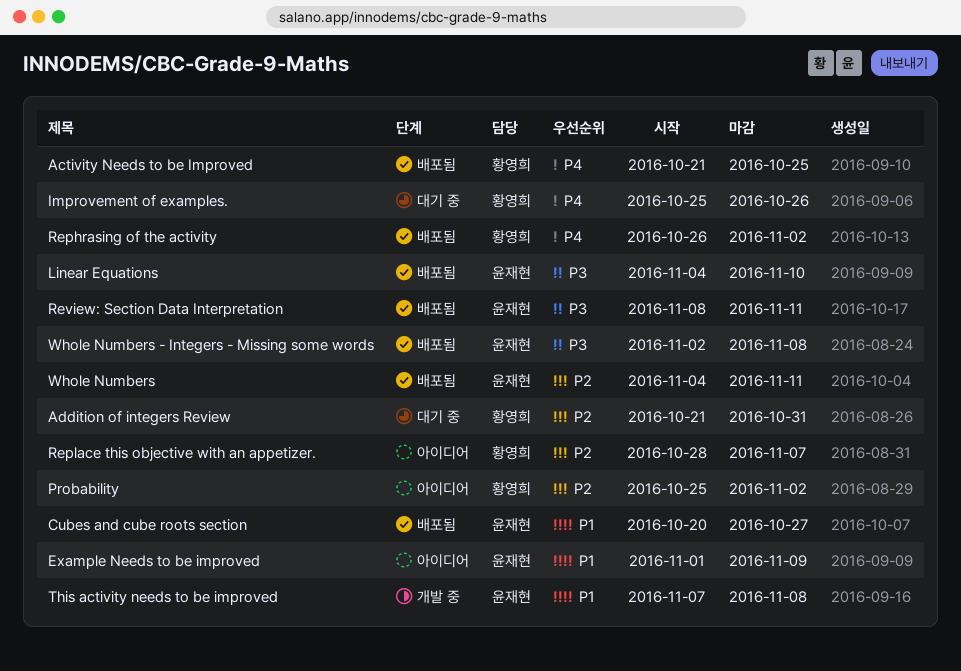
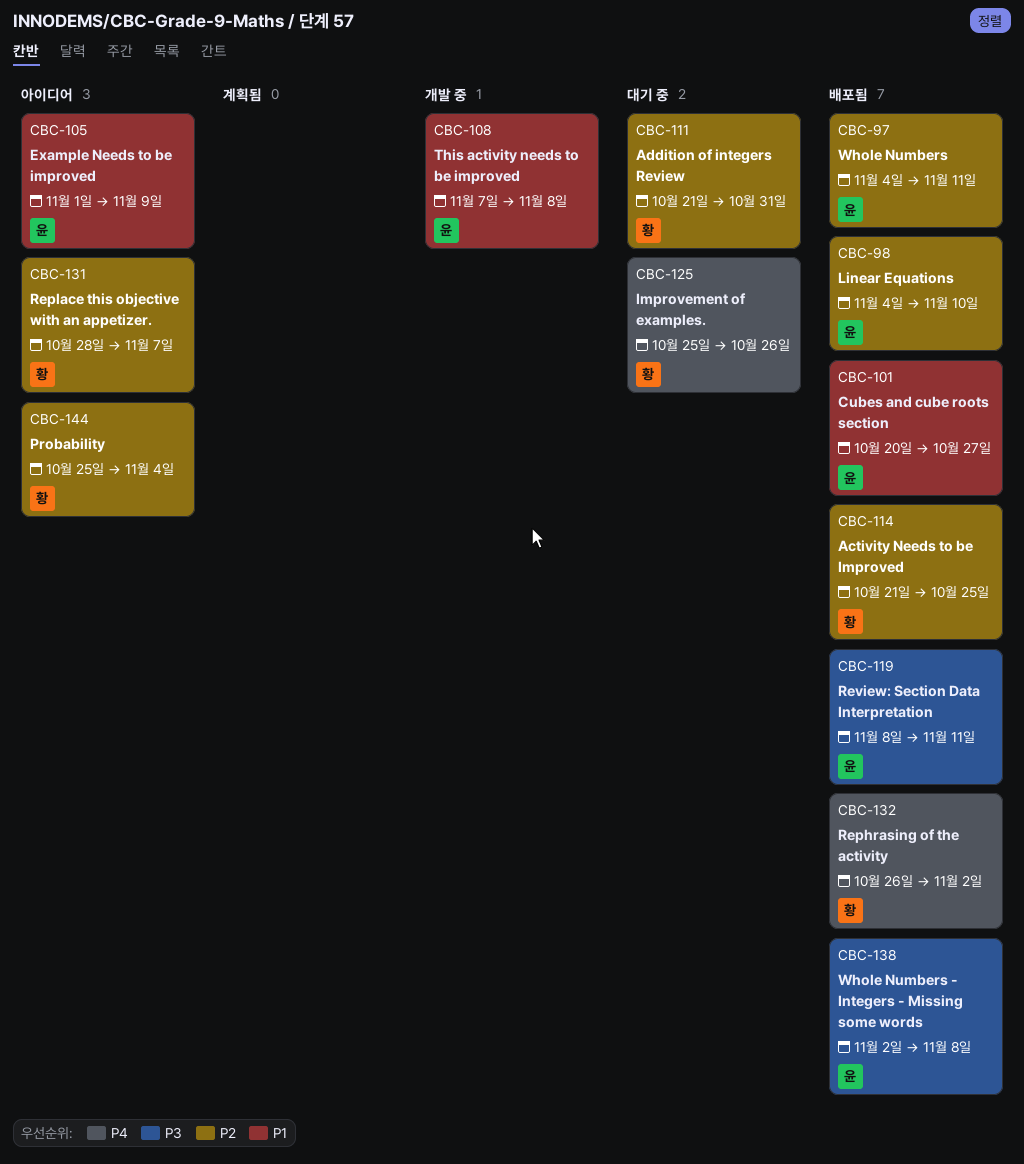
Activity Needs to be Improved, priority: P4 -> P2
Linear Equations, priority: P3 -> P2
Probability, due: Nov 2 -> Nov 4

